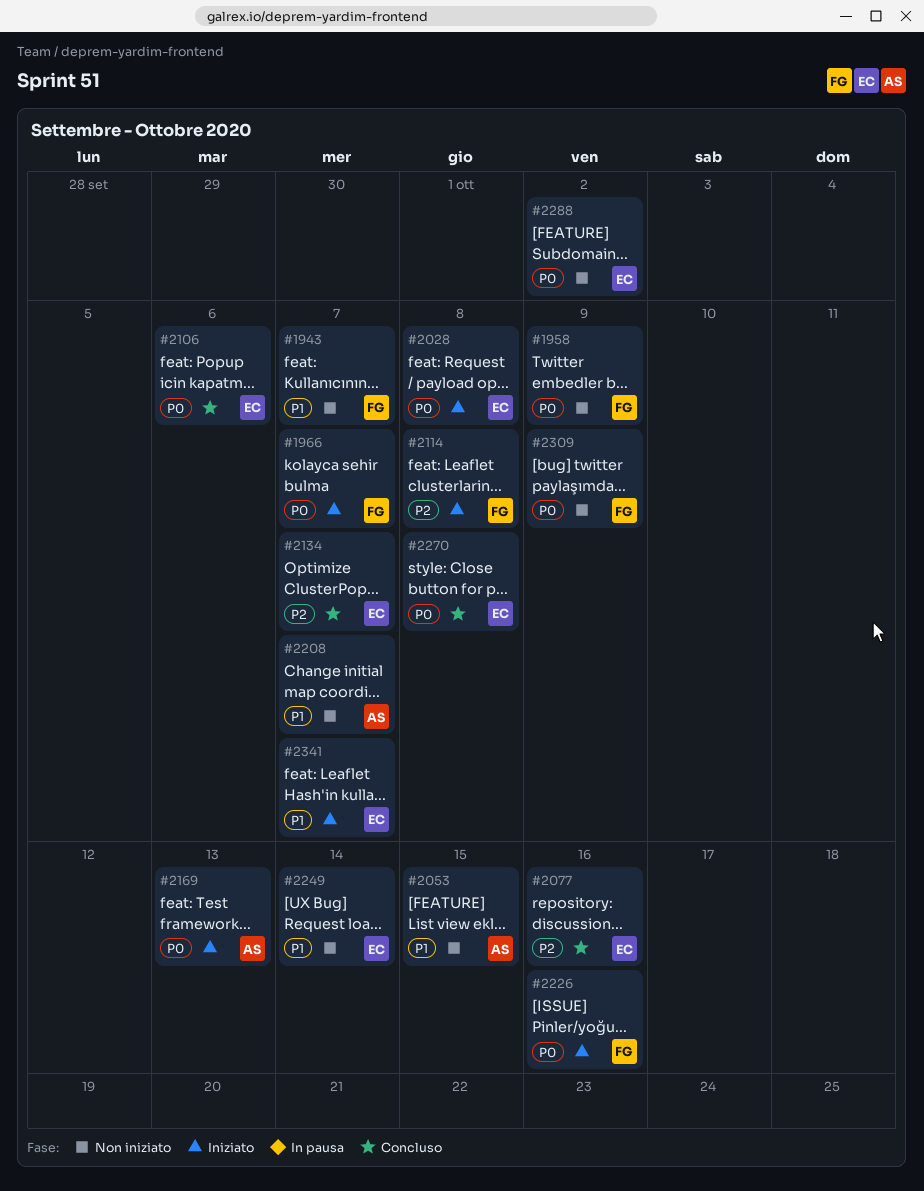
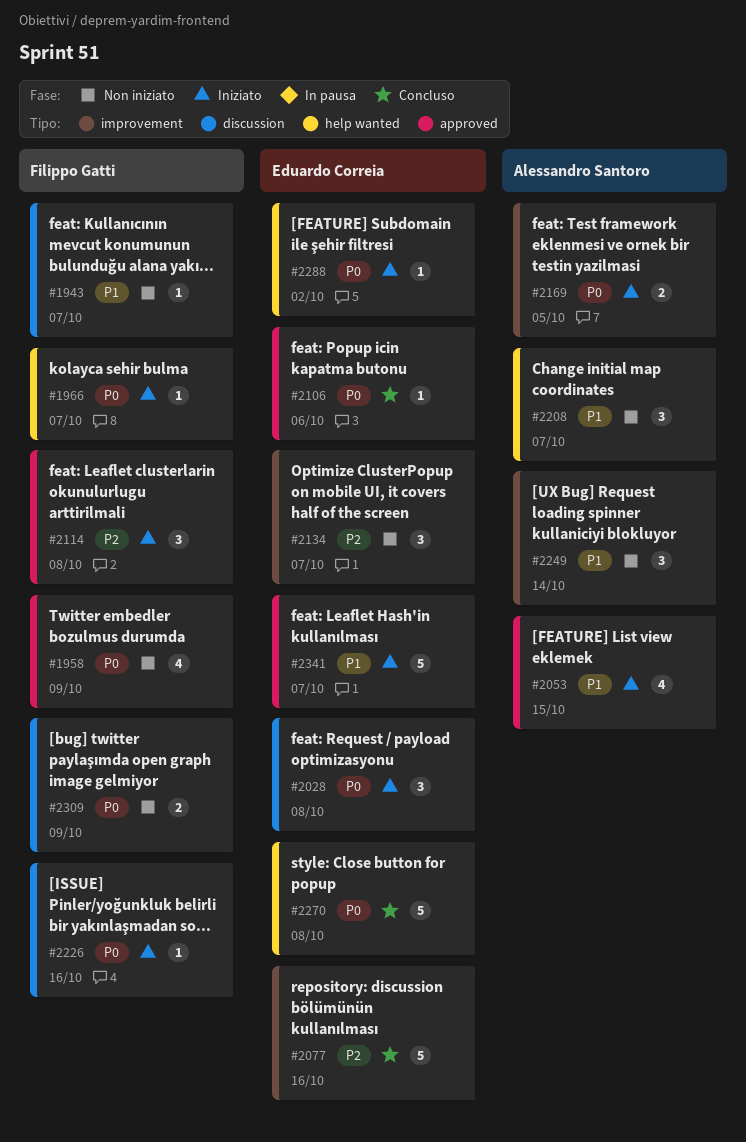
#2053, status: Non iniziato -> Iniziato
#2134, status: Concluso -> Non iniziato
#2169, due: Oct 13 -> Oct 5
#2249, owner: Eduardo Correia -> Alessandro Santoro
#2288, status: Non iniziato -> Iniziato

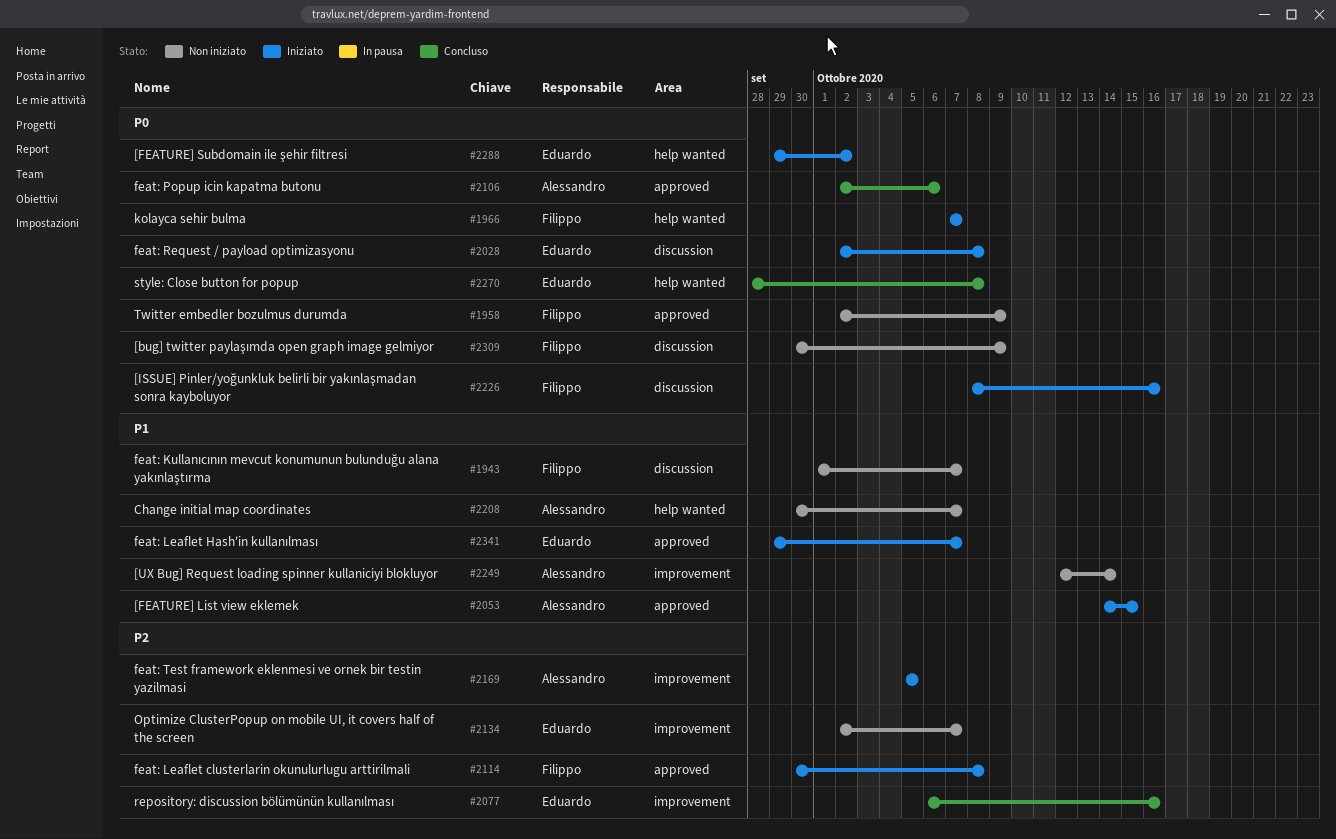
#2106, owner: Eduardo Correia -> Alessandro Santoro
#2169, priority: P0 -> P2

